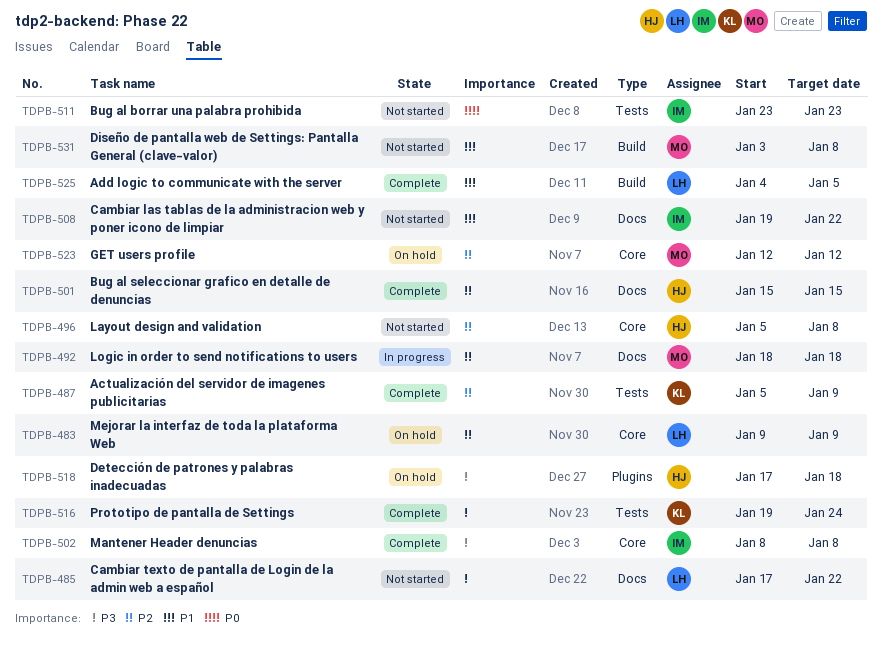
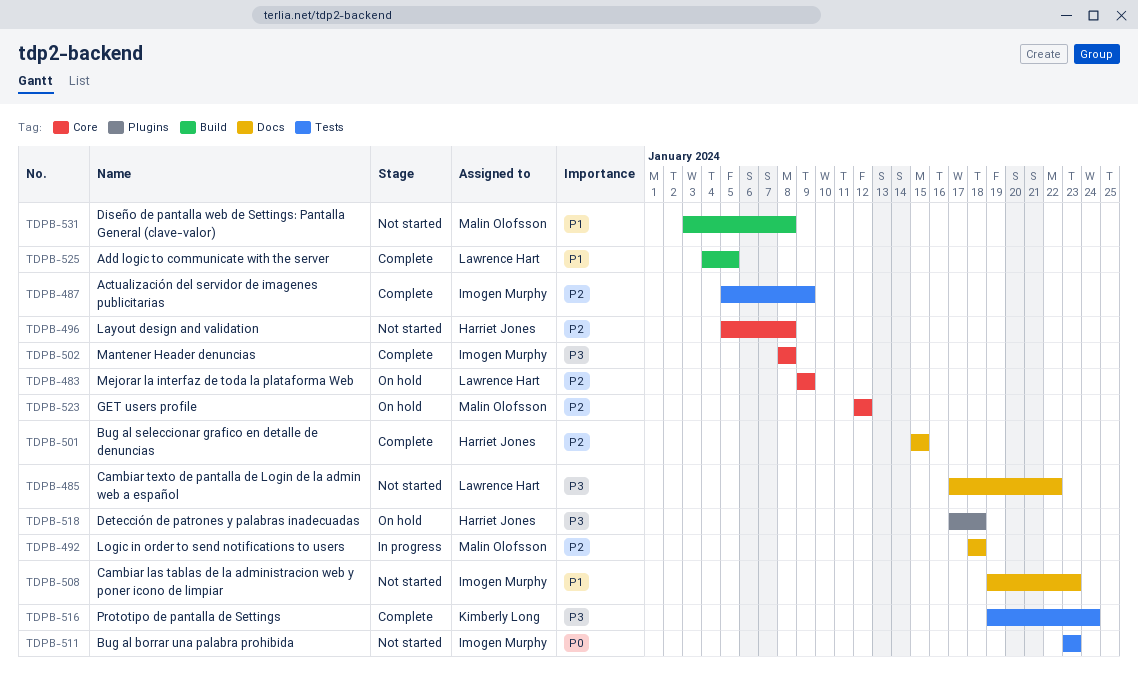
TDPB-487, owner: Kimberly Long -> Imogen Murphy
TDPB-508, due: Jan 22 -> Jan 23

